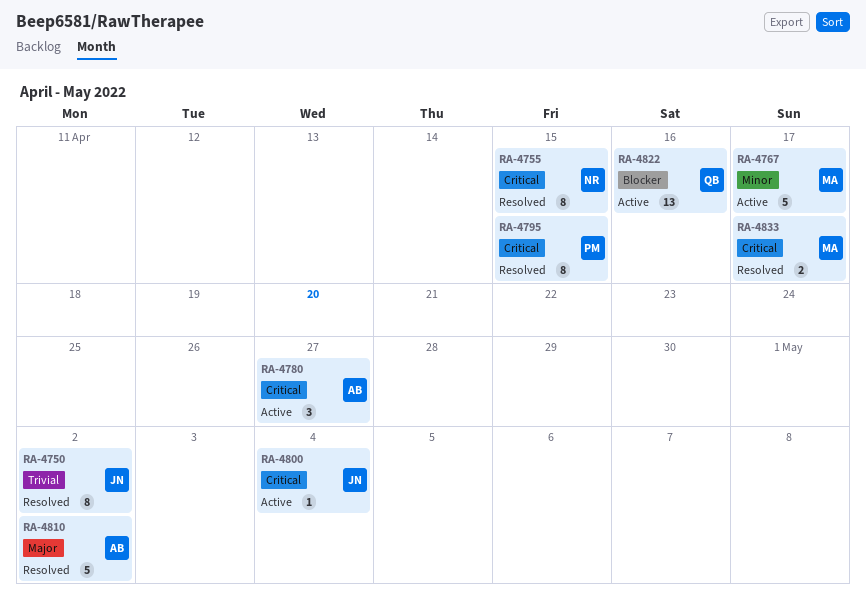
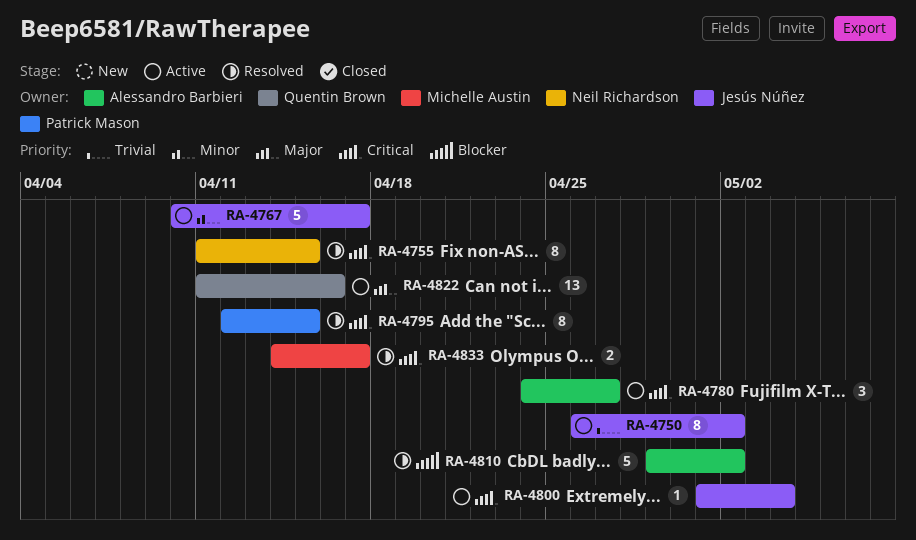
RA-4750, status: Resolved -> Active
RA-4767, owner: Michelle Austin -> Jesús Núñez
RA-4810, priority: Major -> Blocker
RA-4822, priority: Blocker -> Major

